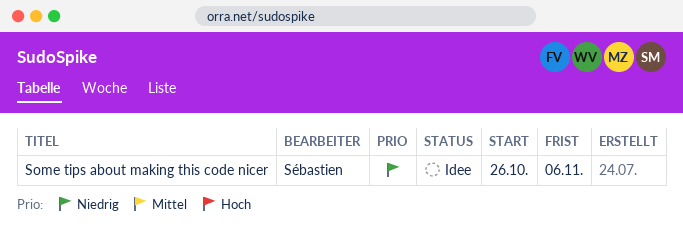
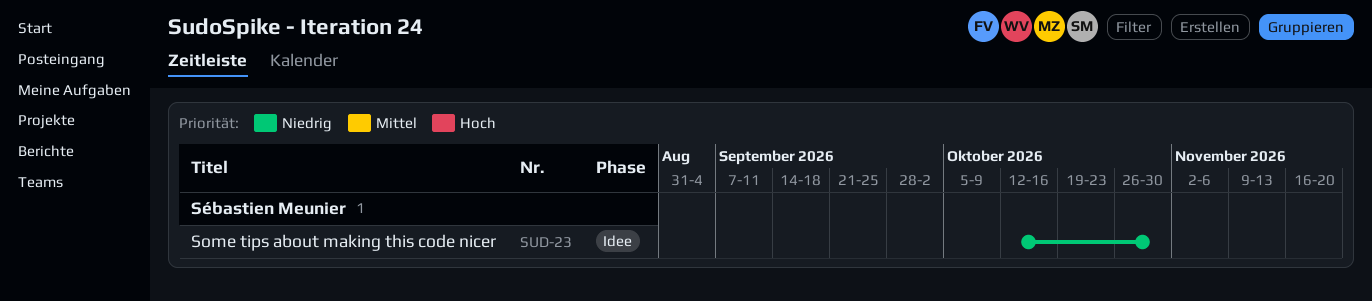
Some tips about making this code nicer, start: Oct 26 -> Oct 12
Some tips about making this code nicer, due: Nov 6 -> Oct 30

